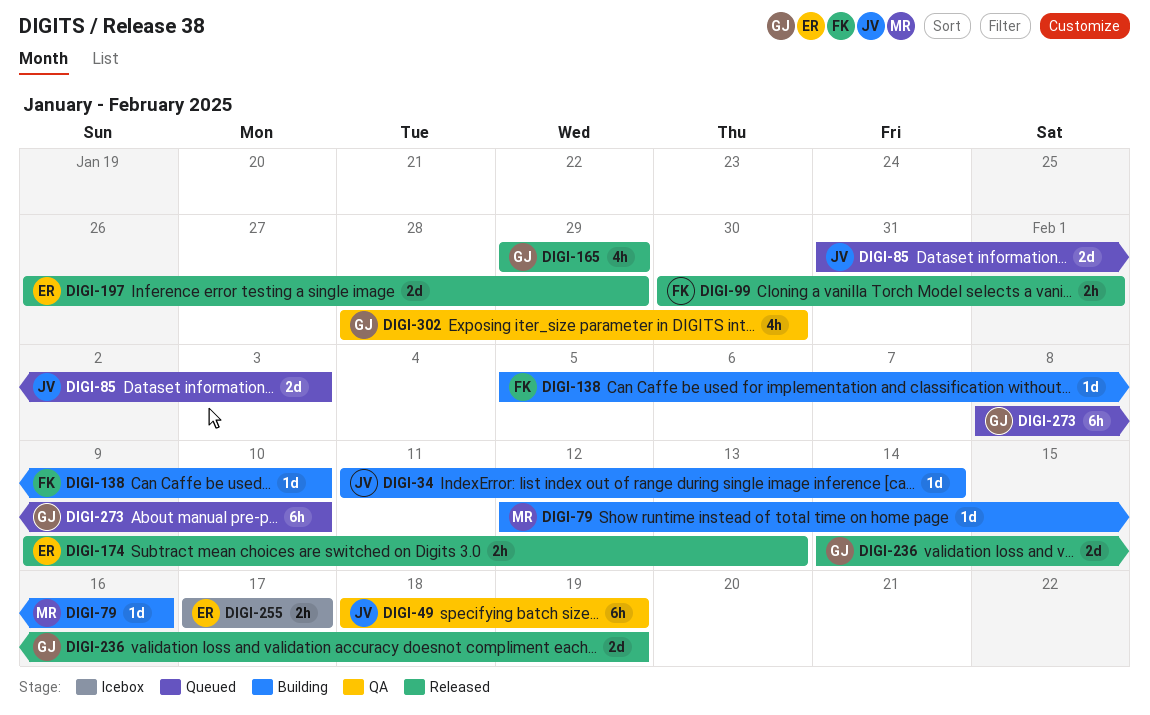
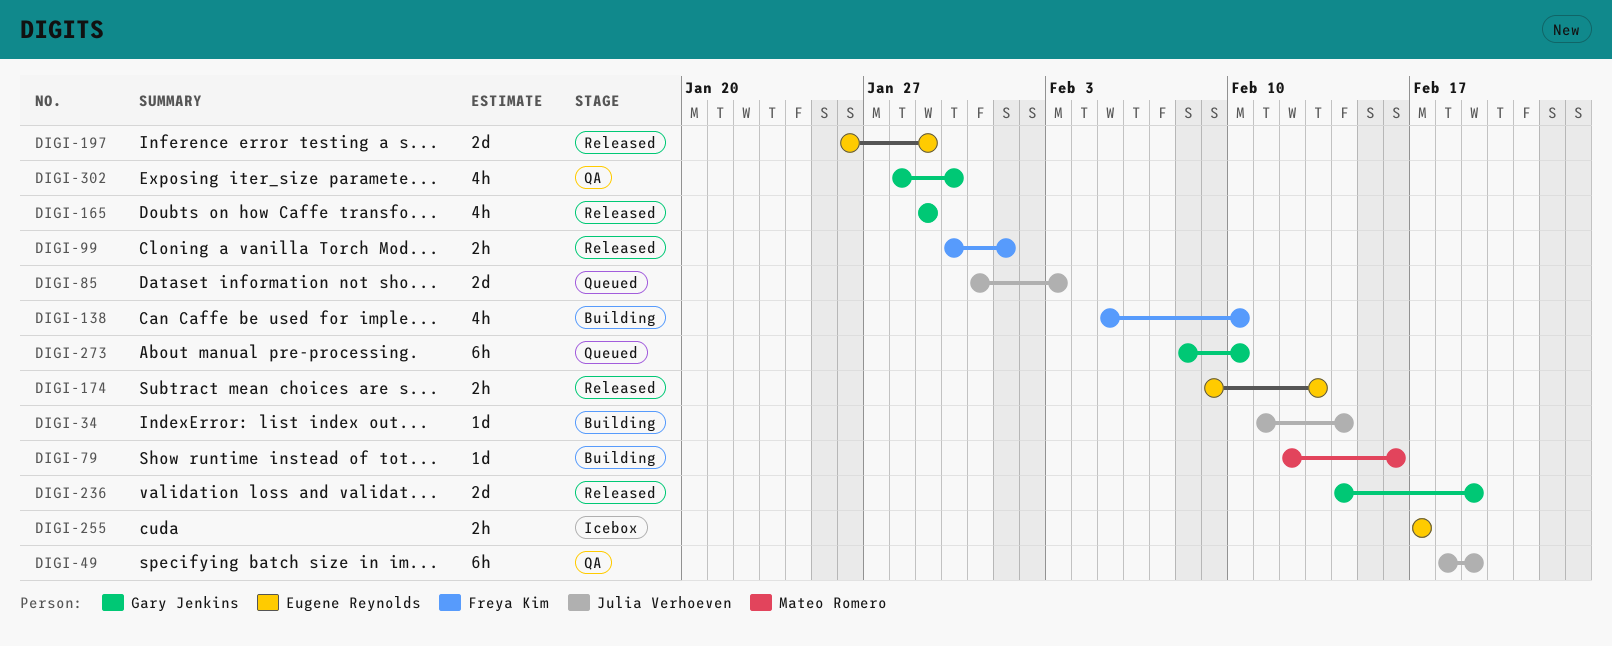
DIGI-138, estimate: 1d -> 4h

